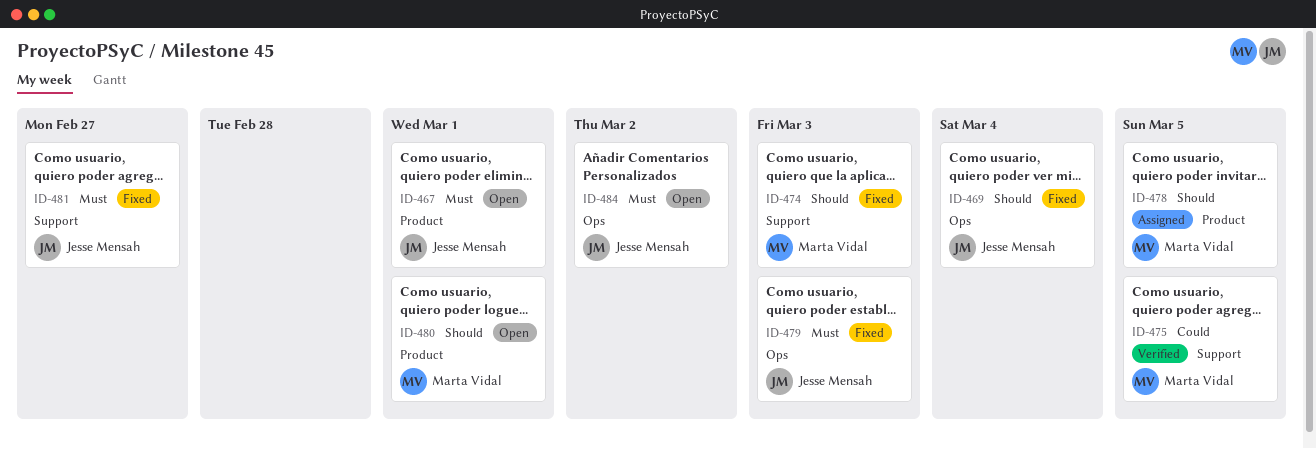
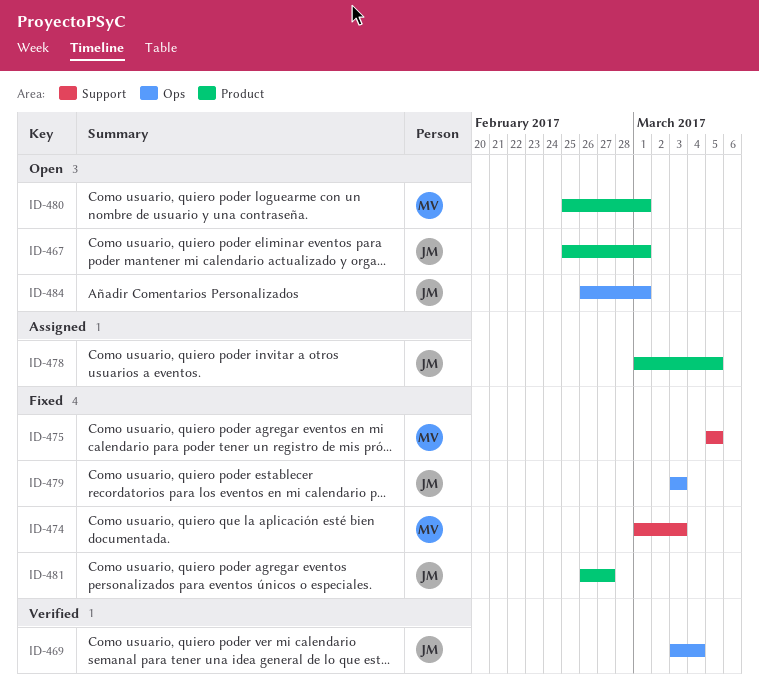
ID-469, status: Fixed -> Verified
ID-475, status: Verified -> Fixed
ID-478, owner: Marta Vidal -> Jesse Mensah
ID-481, label: Support -> Product
ID-484, due: Mar 2 -> Mar 1

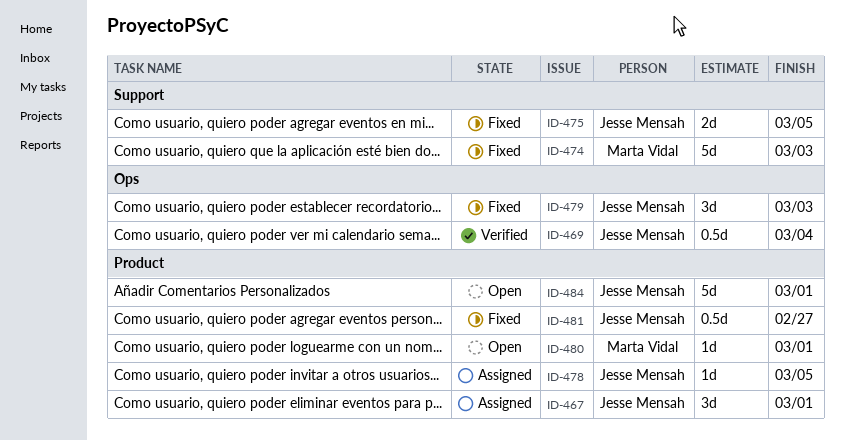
ID-467, status: Open -> Assigned
ID-475, owner: Marta Vidal -> Jesse Mensah
ID-484, label: Ops -> Product

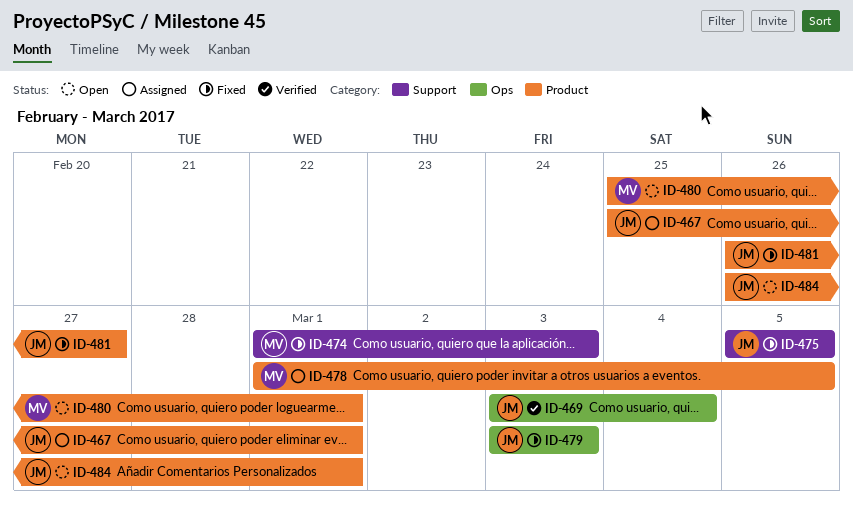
ID-478, owner: Jesse Mensah -> Marta Vidal

